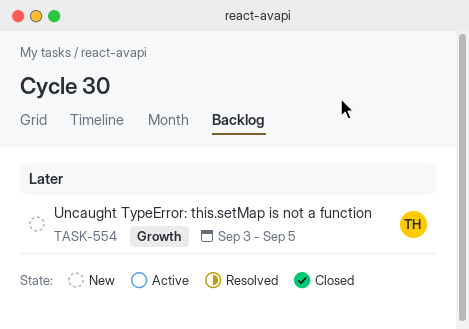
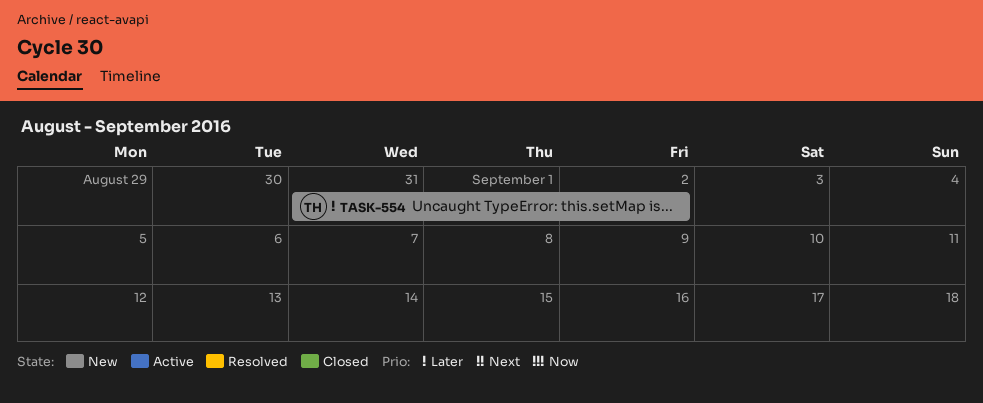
TASK-554, start: Sep 3 -> Aug 31
TASK-554, due: Sep 5 -> Sep 2

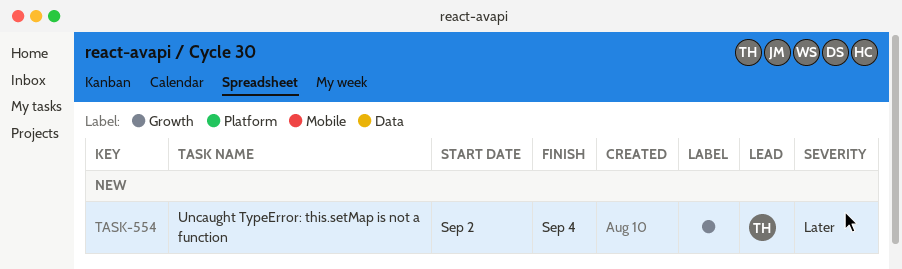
TASK-554, start: Aug 31 -> Sep 2
TASK-554, due: Sep 2 -> Sep 4

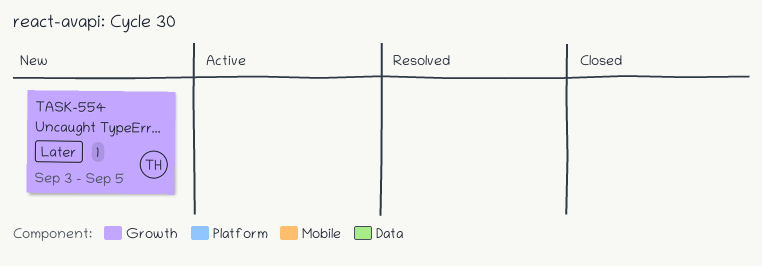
TASK-554, start: Sep 2 -> Sep 3
TASK-554, due: Sep 4 -> Sep 5

